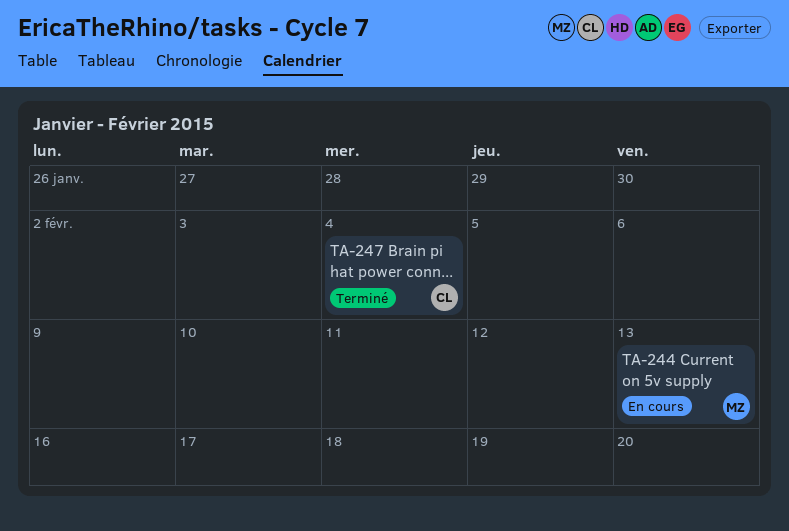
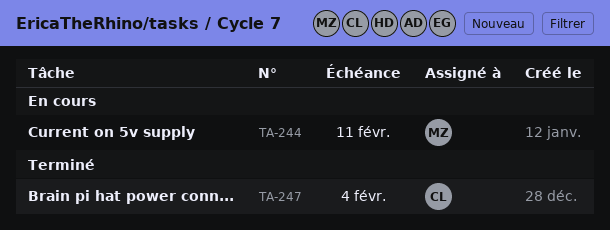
TA-244, due: Feb 13 -> Feb 11

